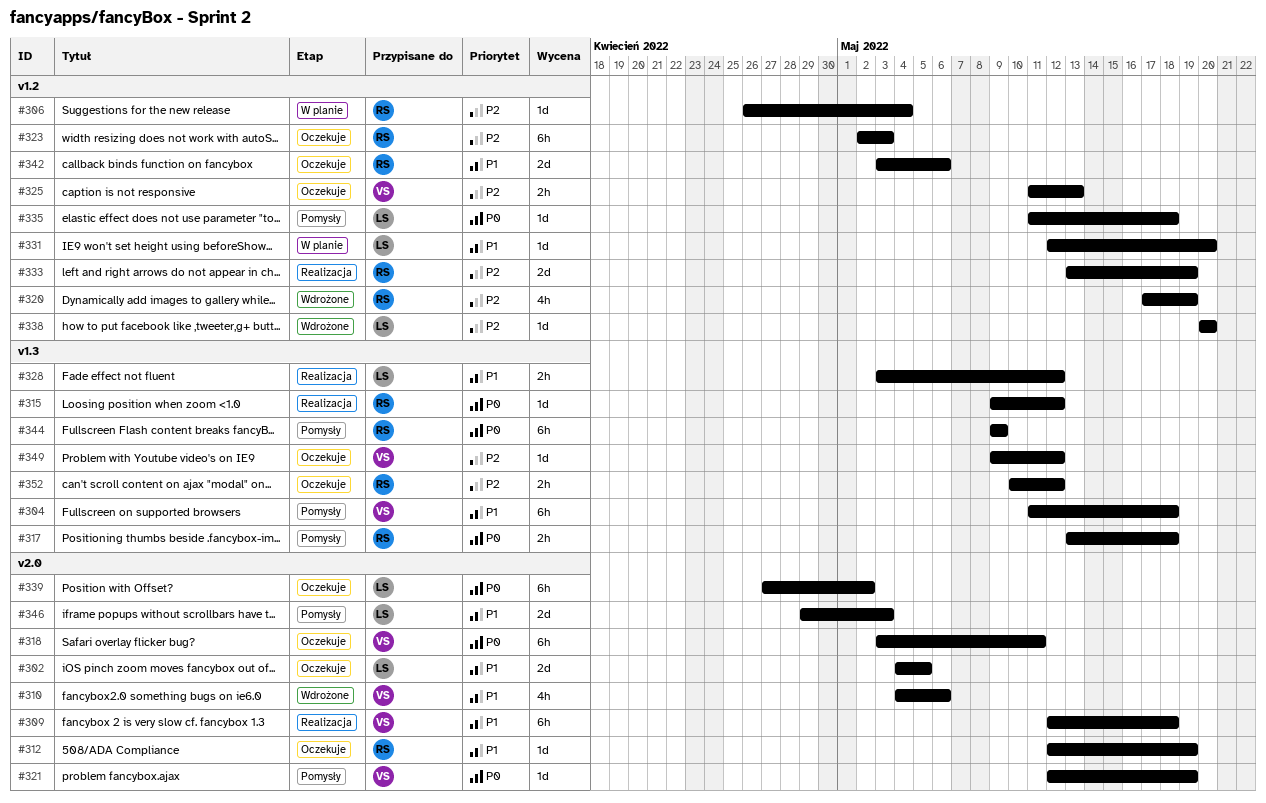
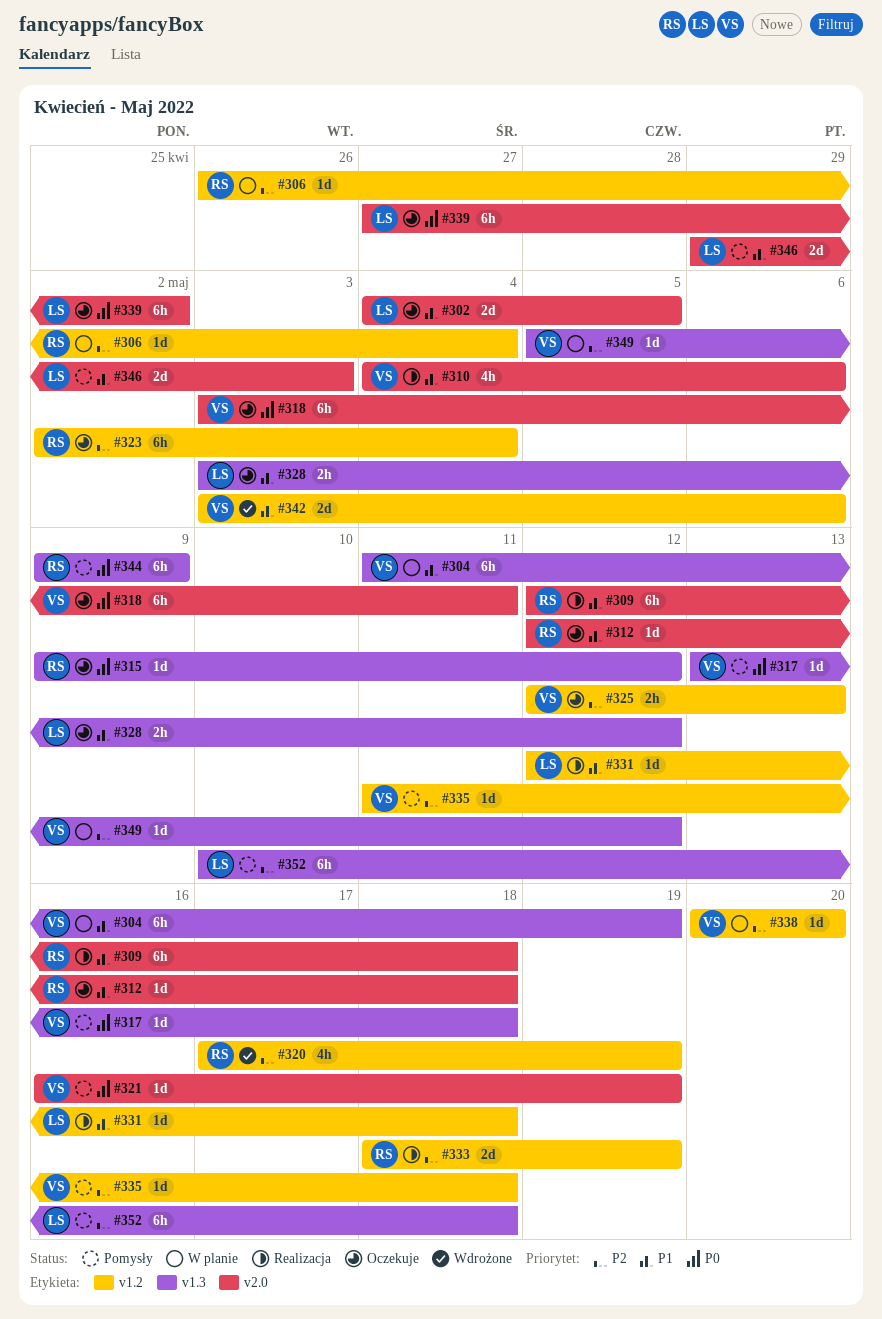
#304, status: Pomysły -> W planie
#304, due: May 18 -> May 19
#309, owner: VS -> RS
#310, status: Wdrożone -> Realizacja
#312, due: May 19 -> May 18
#315, status: Realizacja -> Oczekuje
#317, owner: RS -> VS
#317, estimate: 2h -> 1d
#321, start: May 12 -> May 16
#323, due: May 3 -> May 4
#325, start: May 11 -> May 12
#328, status: Realizacja -> Oczekuje
#331, status: W planie -> Realizacja
#331, due: May 20 -> May 18
#333, start: May 13 -> May 18
#335, owner: LS -> VS
#335, priority: P0 -> P2
#338, status: Wdrożone -> W planie
#338, owner: LS -> VS
#342, status: Oczekuje -> Wdrożone
#342, owner: RS -> VS
#349, status: Oczekuje -> W planie
#349, start: May 9 -> May 5
#352, status: Oczekuje -> Pomysły
#352, owner: RS -> LS
#352, estimate: 2h -> 6h
#352, due: May 12 -> May 18

